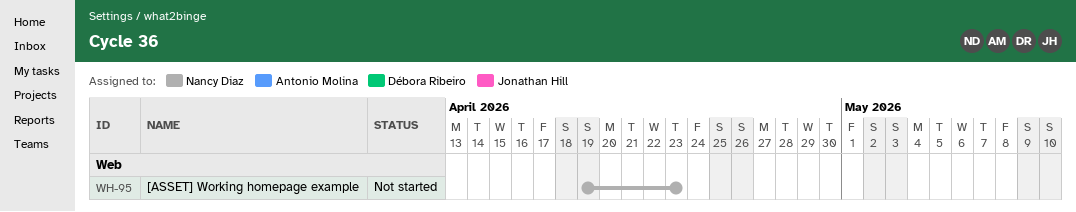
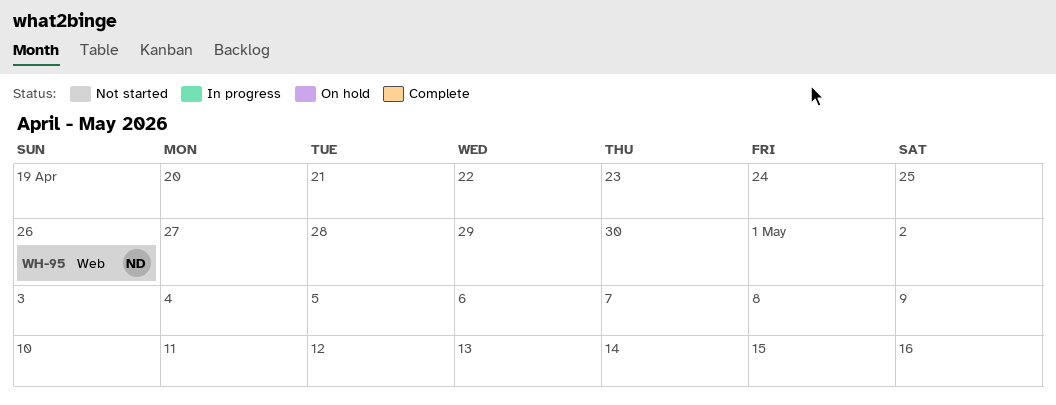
WH-95, due: Apr 23 -> Apr 26

